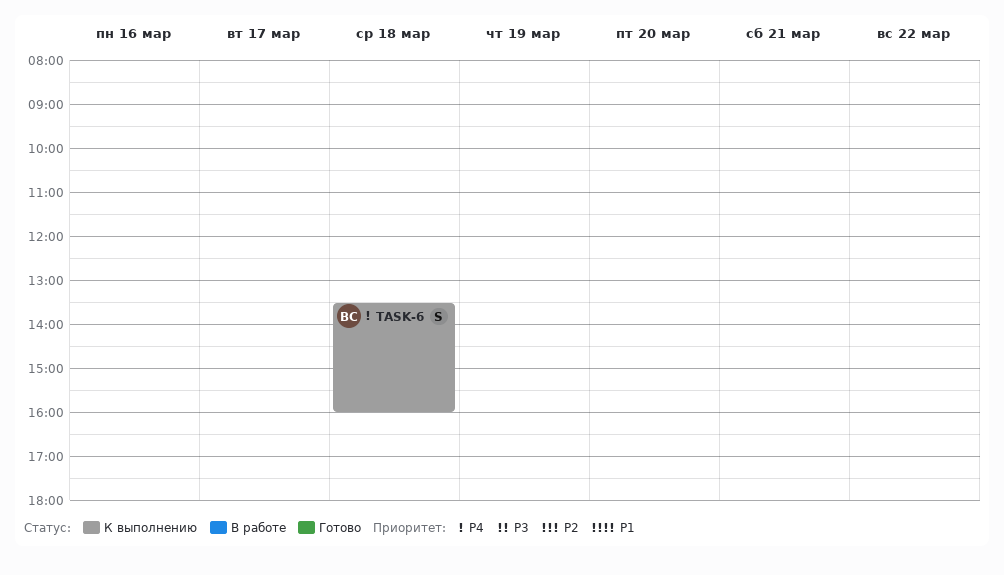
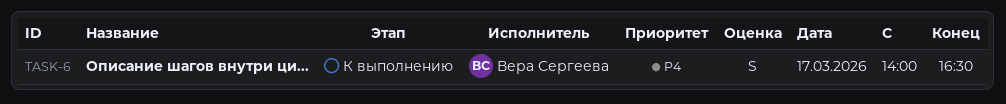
TASK-6, day: Mar 18 -> Mar 17
TASK-6, begins: 13:30 -> 14:00
TASK-6, ends: 16:00 -> 16:30

